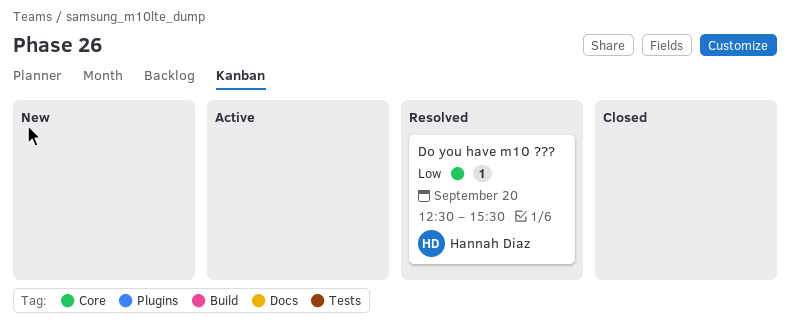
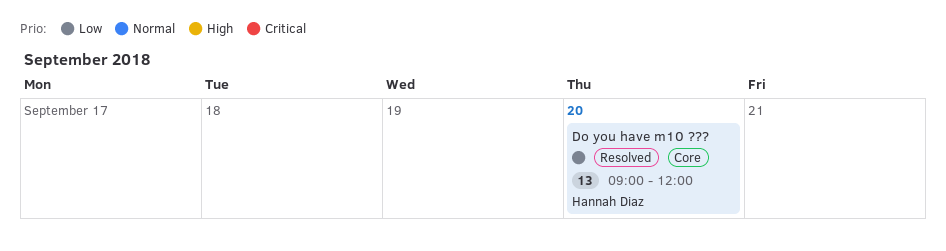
Do you have m10 ???, estimate: 1 -> 13
Do you have m10 ???, begins: 12:30 -> 09:00
Do you have m10 ???, ends: 15:30 -> 12:00

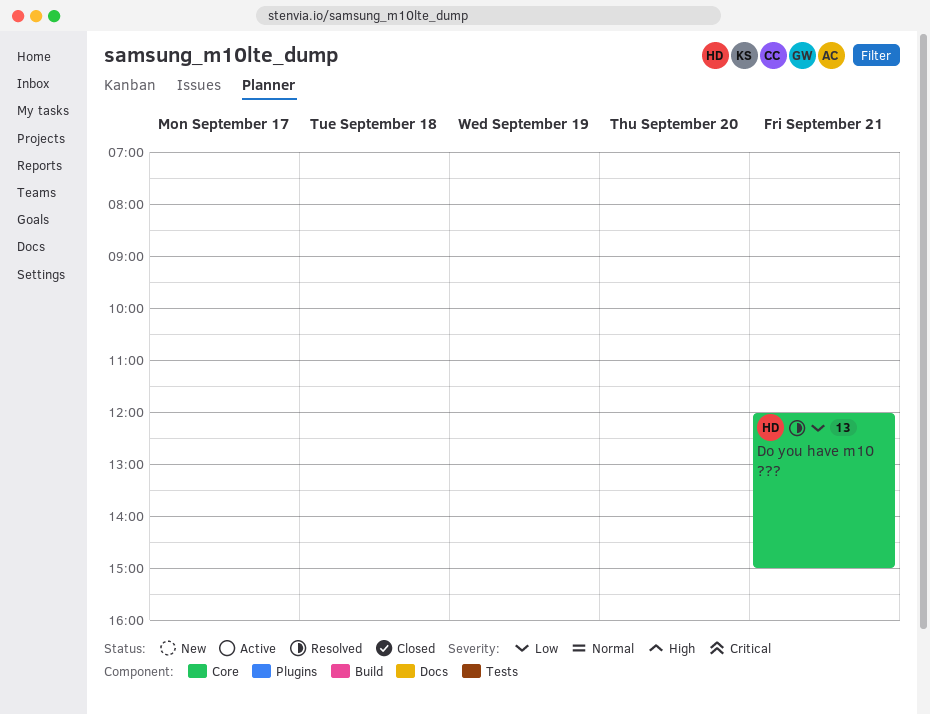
Do you have m10 ???, day: Sep 20 -> Sep 21
Do you have m10 ???, begins: 09:00 -> 12:00
Do you have m10 ???, ends: 12:00 -> 15:00

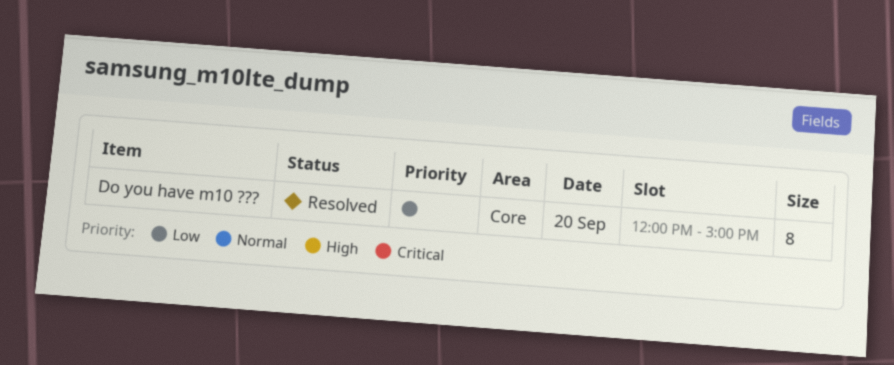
Do you have m10 ???, estimate: 13 -> 8
Do you have m10 ???, day: Sep 21 -> Sep 20

